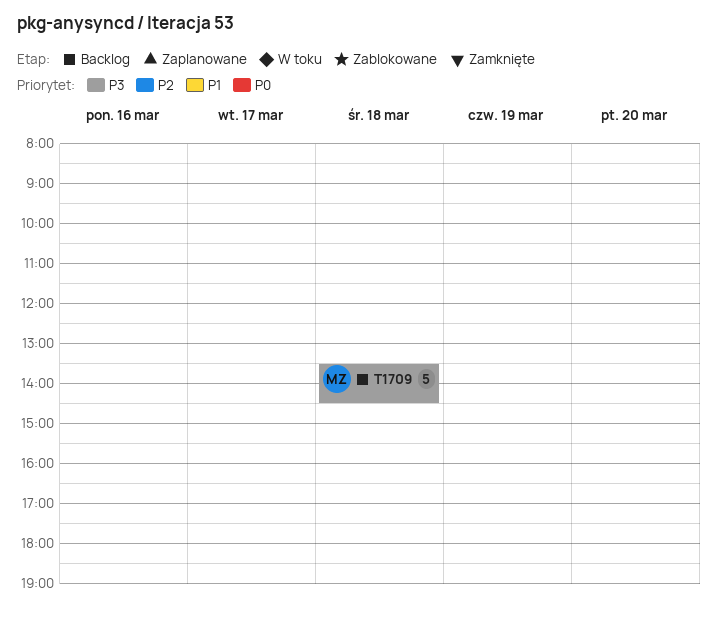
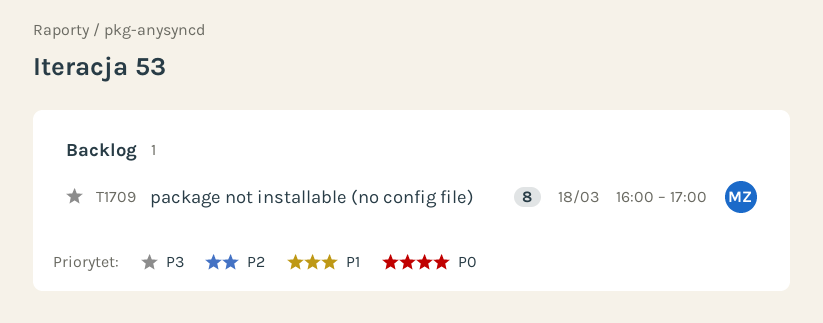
T1709, estimate: 5 -> 8
T1709, begins: 13:30 -> 16:00
T1709, ends: 14:30 -> 17:00

